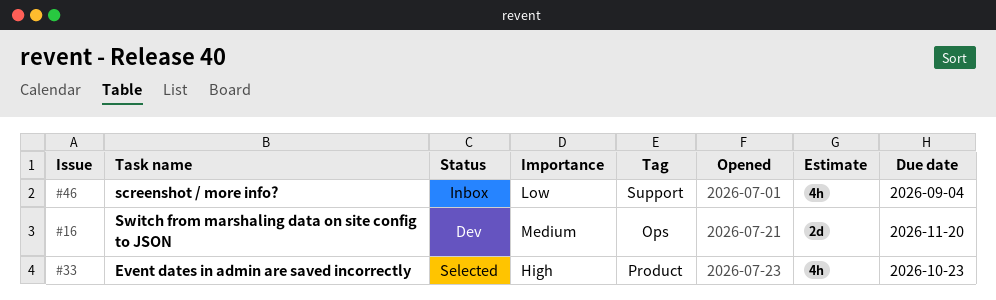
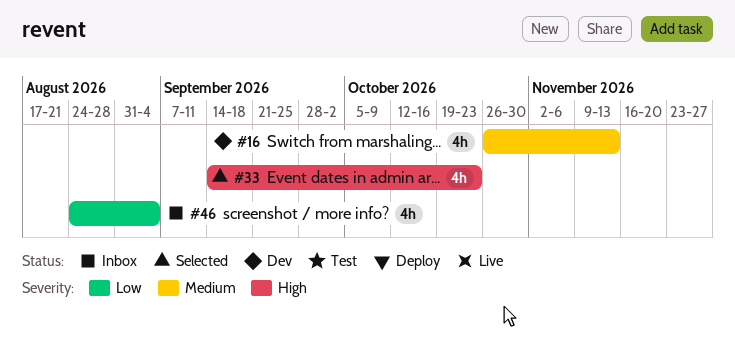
#16, estimate: 2d -> 4h
#16, due: Nov 20 -> Nov 13

